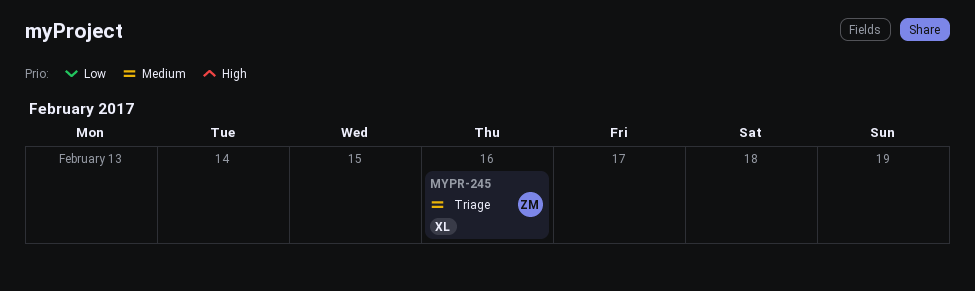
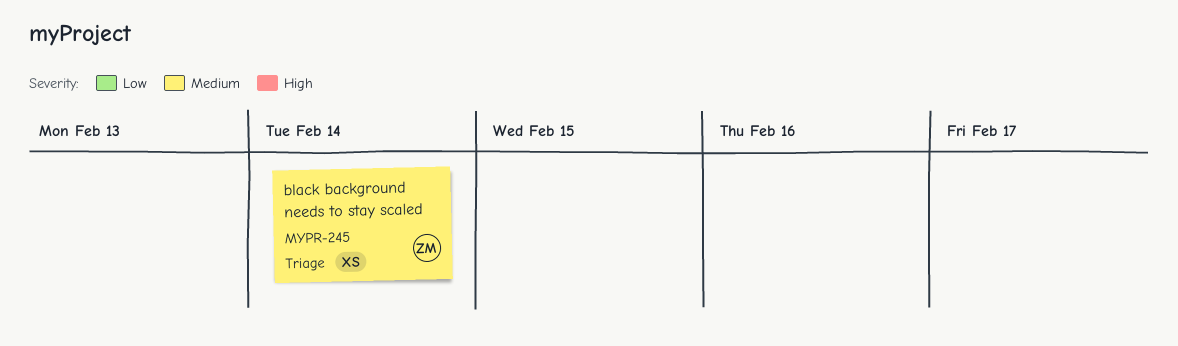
MYPR-245, estimate: XL -> XS
MYPR-245, due: Feb 16 -> Feb 14

